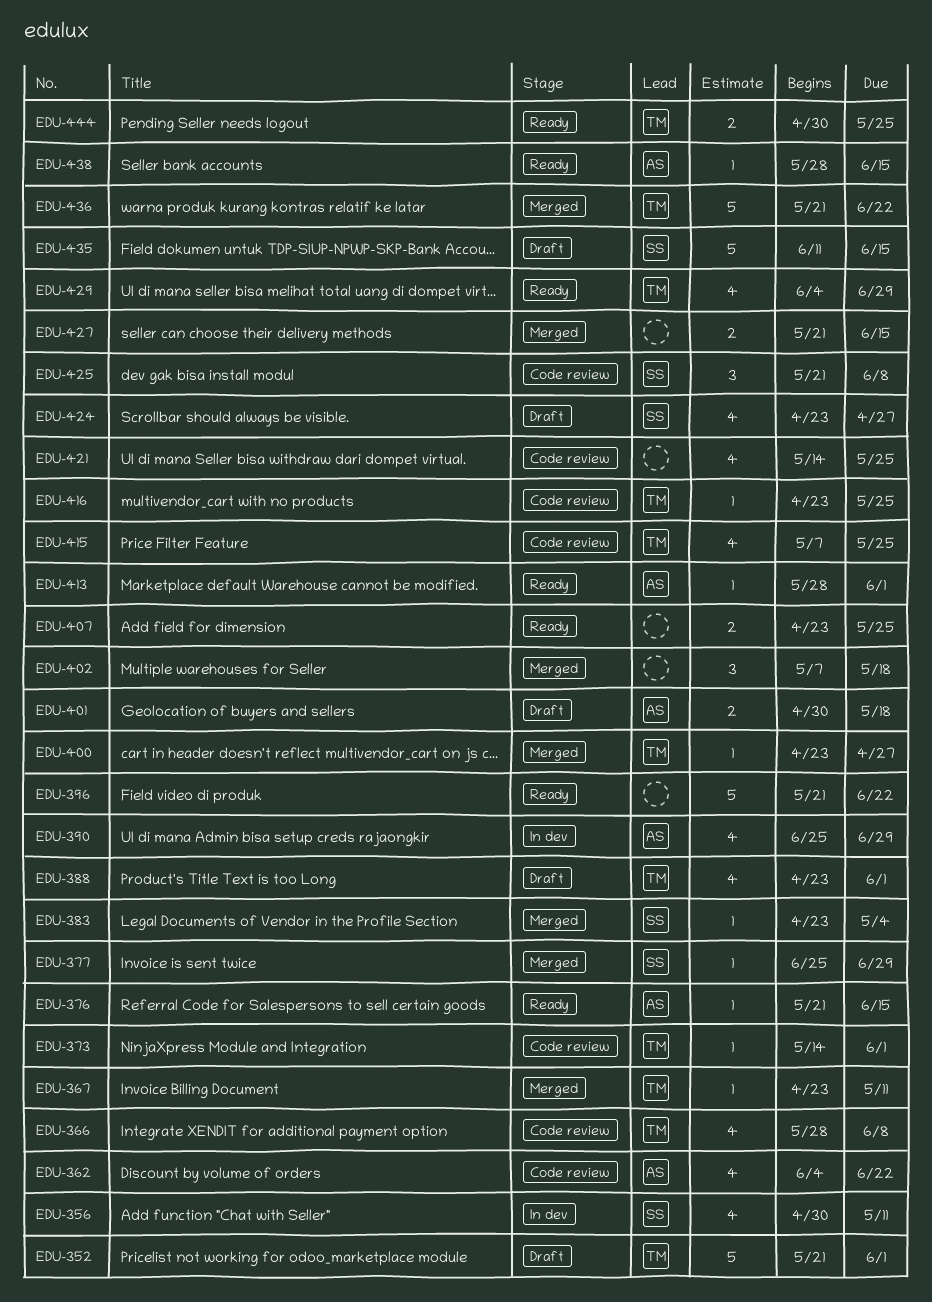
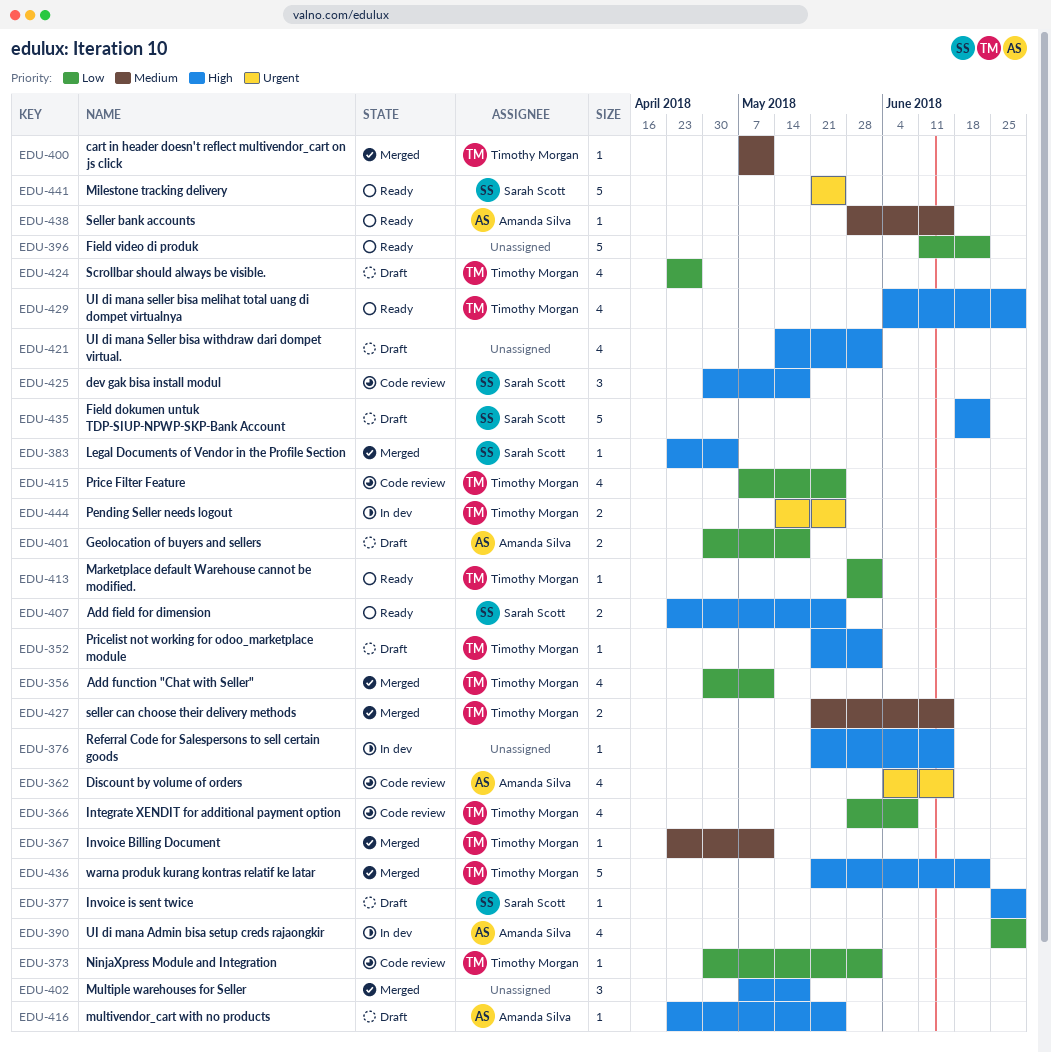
EDU-352, estimate: 5 -> 1
EDU-356, status: In dev -> Merged
EDU-356, owner: Sarah Scott -> Timothy Morgan
EDU-362, due: Jun 22 -> Jun 15
EDU-373, start: May 14 -> Apr 30
EDU-376, status: Ready -> In dev
EDU-376, owner: Amanda Silva -> none
EDU-377, status: Merged -> Draft
EDU-388: present -> none
EDU-396, start: May 21 -> Jun 11
EDU-400, start: Apr 23 -> May 7
EDU-400, due: Apr 27 -> May 11
EDU-407, owner: none -> Sarah Scott
EDU-413, owner: Amanda Silva -> Timothy Morgan
EDU-416, status: Code review -> Draft
EDU-416, owner: Timothy Morgan -> Amanda Silva
EDU-421, status: Code review -> Draft
EDU-421, due: May 25 -> Jun 1
EDU-424, owner: Sarah Scott -> Timothy Morgan
EDU-425, start: May 21 -> Apr 30
EDU-425, due: Jun 8 -> May 18
EDU-427, owner: none -> Timothy Morgan
EDU-435, start: Jun 11 -> Jun 18
EDU-435, due: Jun 15 -> Jun 22
EDU-441: none -> present
EDU-444, status: Ready -> In dev
EDU-444, start: Apr 30 -> May 14

